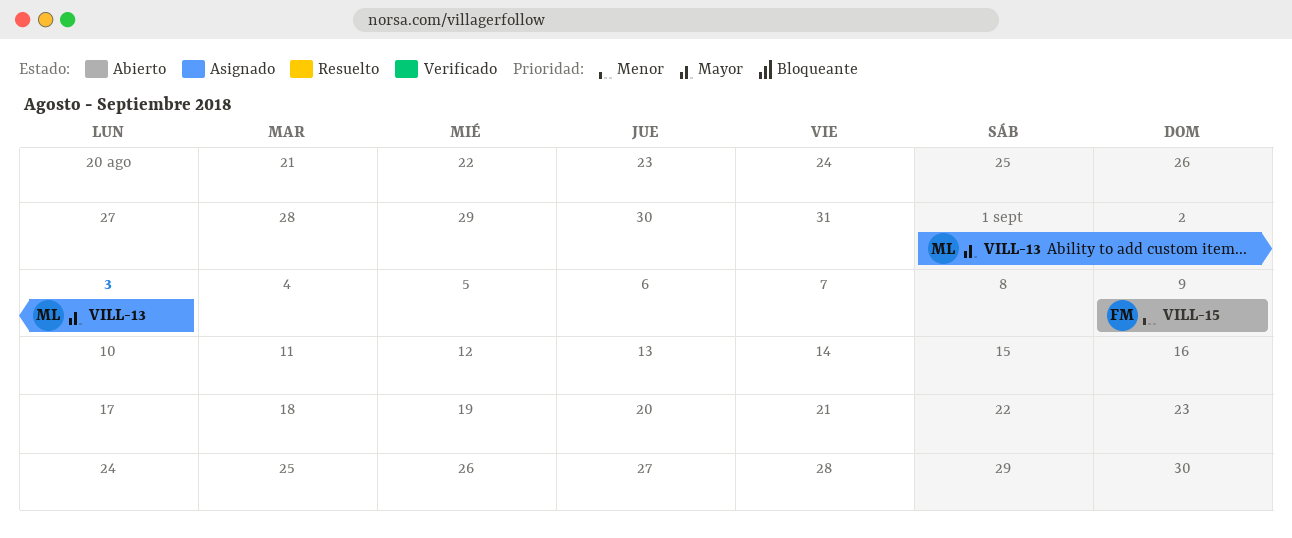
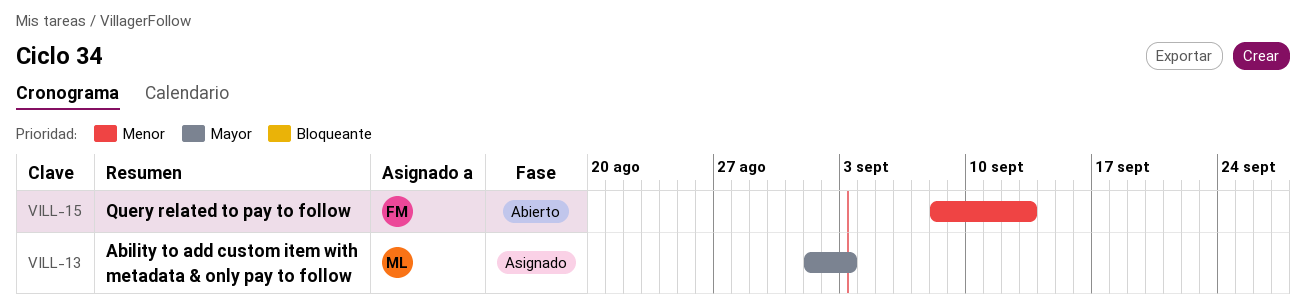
VILL-15, start: Sep 9 -> Sep 8
VILL-15, due: Sep 9 -> Sep 13

